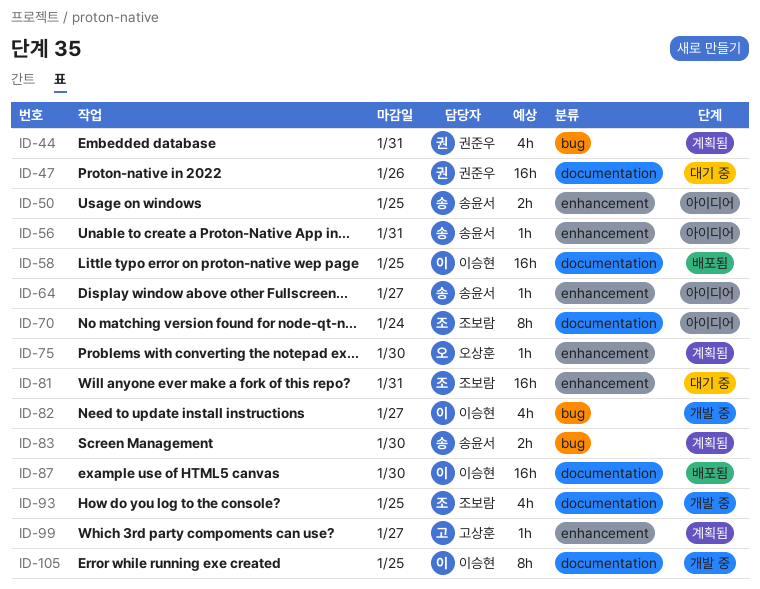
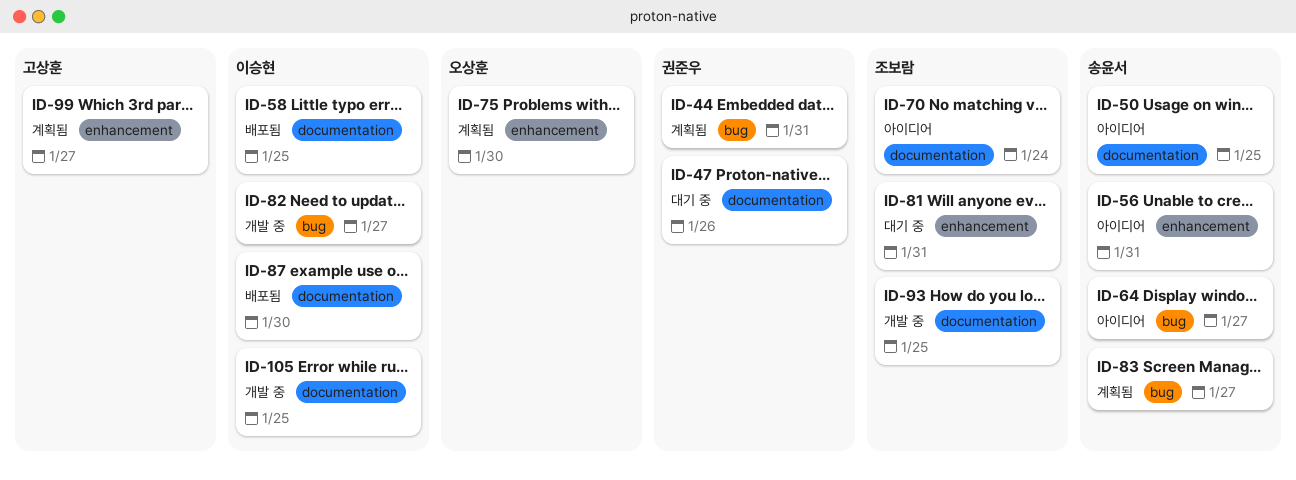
ID-50, label: enhancement -> documentation
ID-64, label: enhancement -> bug
ID-83, due: Jan 30 -> Jan 27

